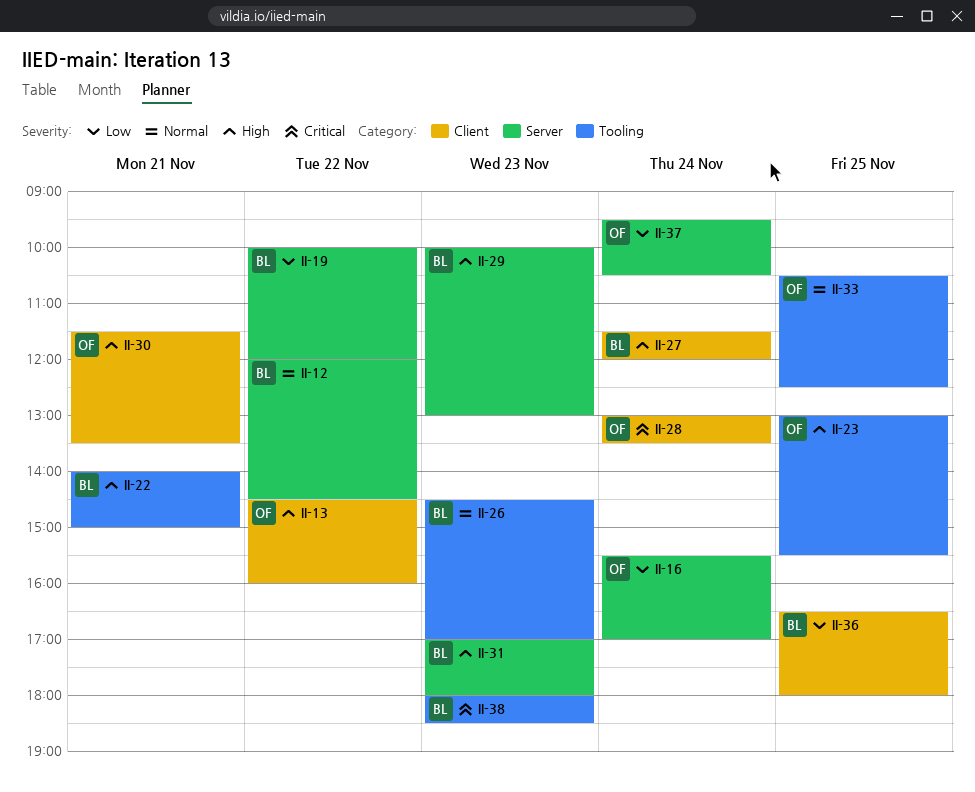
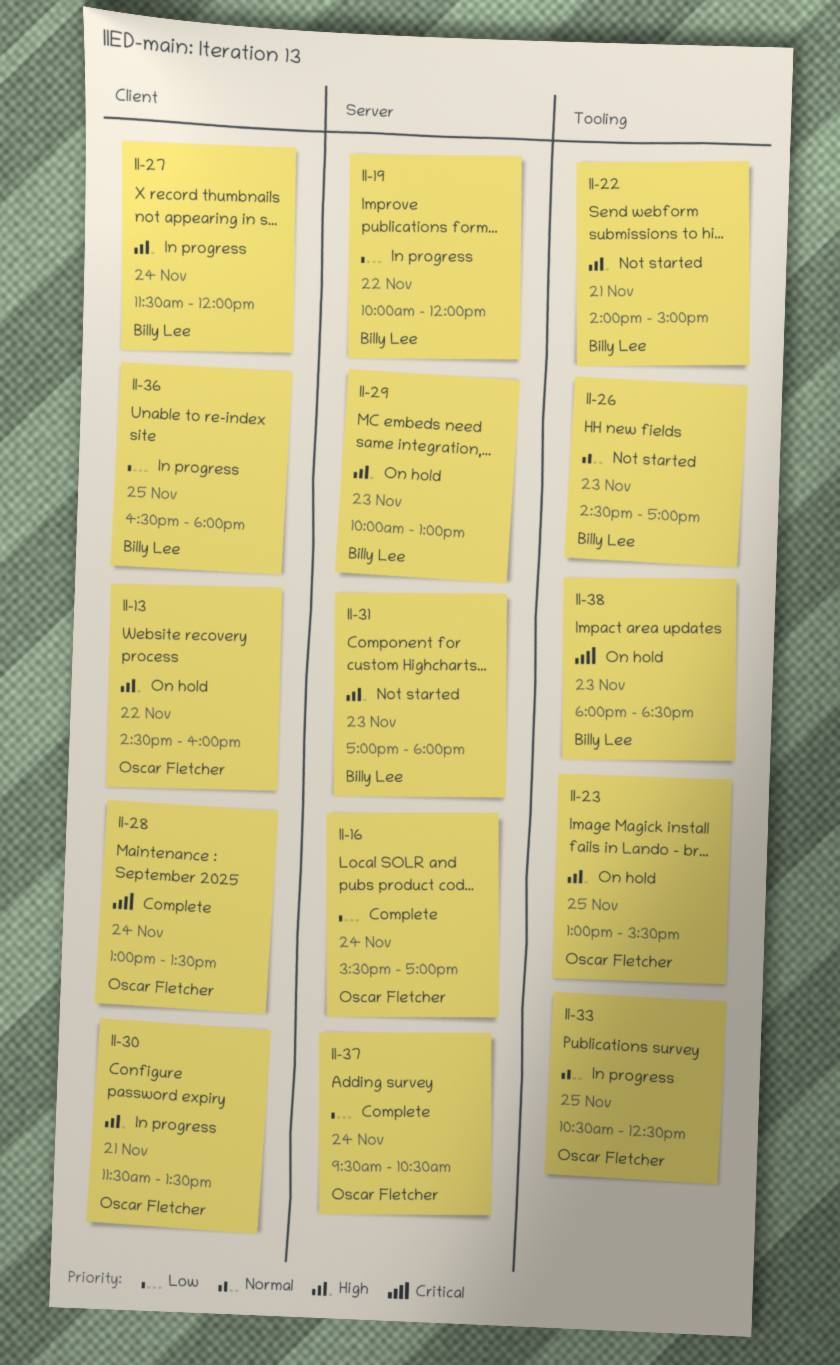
II-12: present -> none

